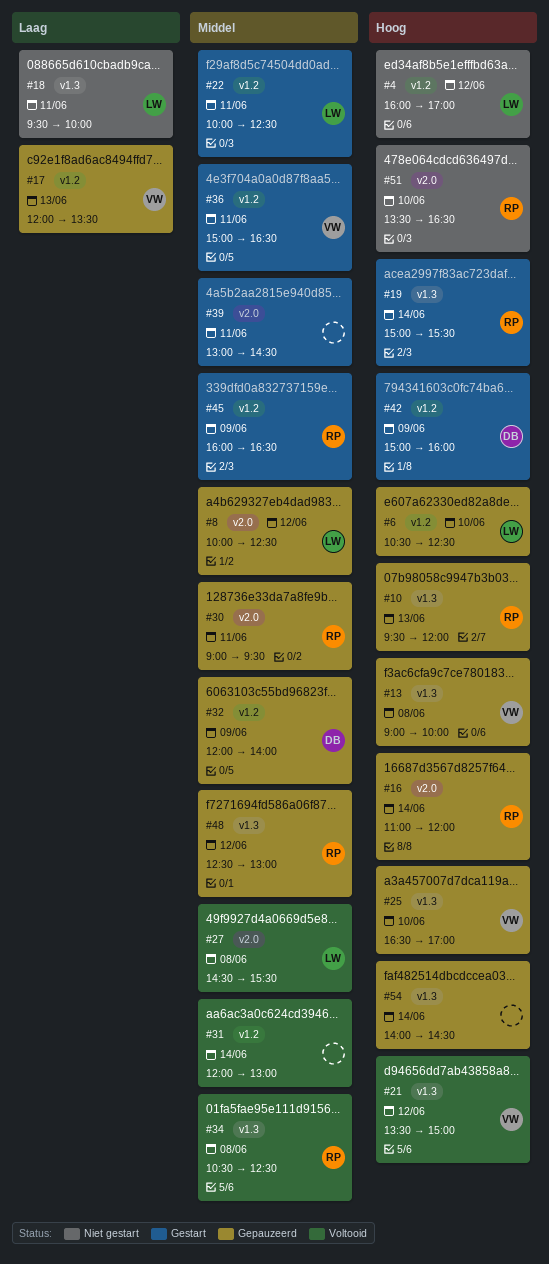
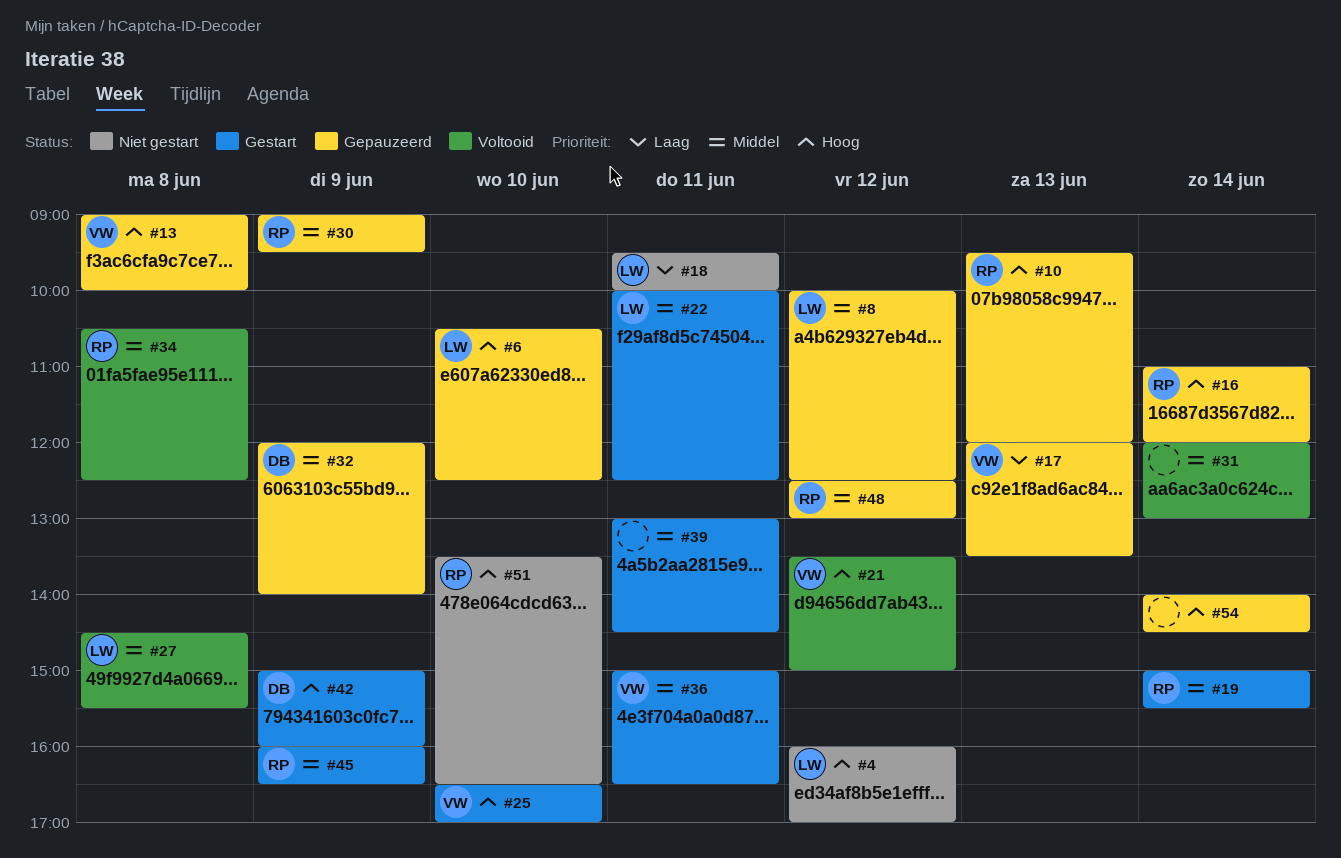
#19, priority: Hoog -> Middel
#25, status: Gepauzeerd -> Gestart
#30, day: Jun 11 -> Jun 9

